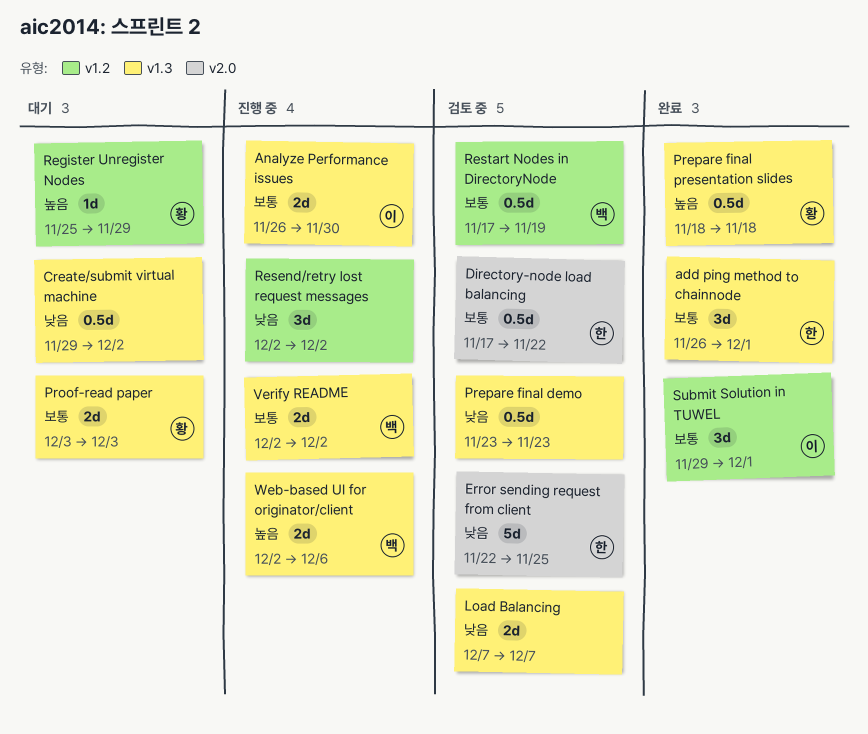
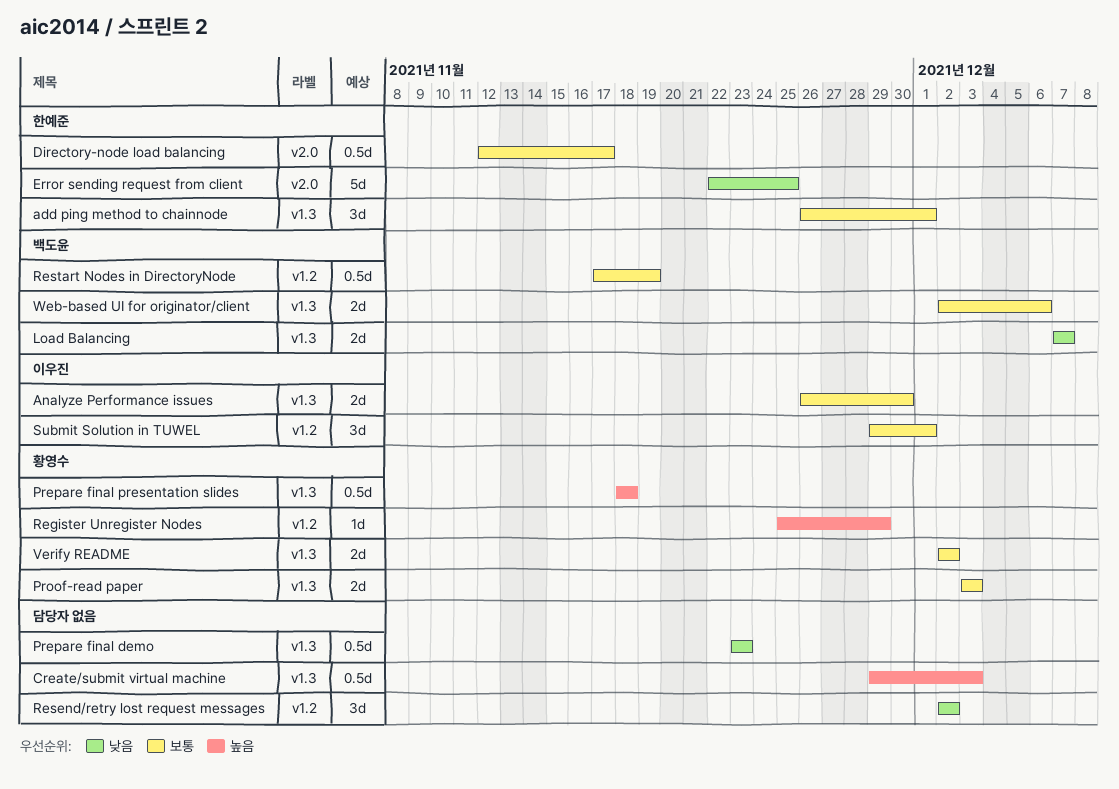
Create/submit virtual machine, priority: 낮음 -> 높음
Create/submit virtual machine, due: Dec 2 -> Dec 3
Directory-node load balancing, start: Nov 17 -> Nov 12
Directory-node load balancing, due: Nov 22 -> Nov 17
Load Balancing, owner: none -> 백도윤
Verify README, owner: 백도윤 -> 황영수
Web-based UI for originator/client, priority: 높음 -> 보통

